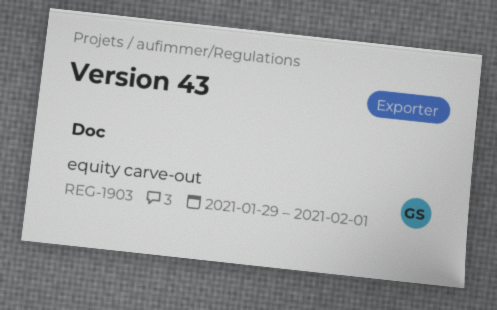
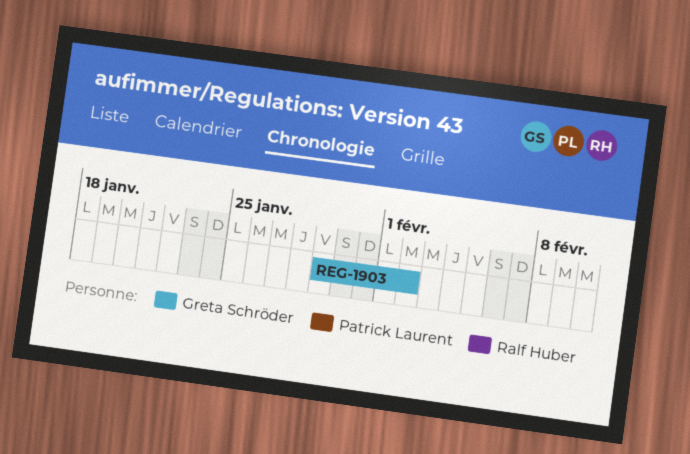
REG-1903, due: Feb 1 -> Feb 2

